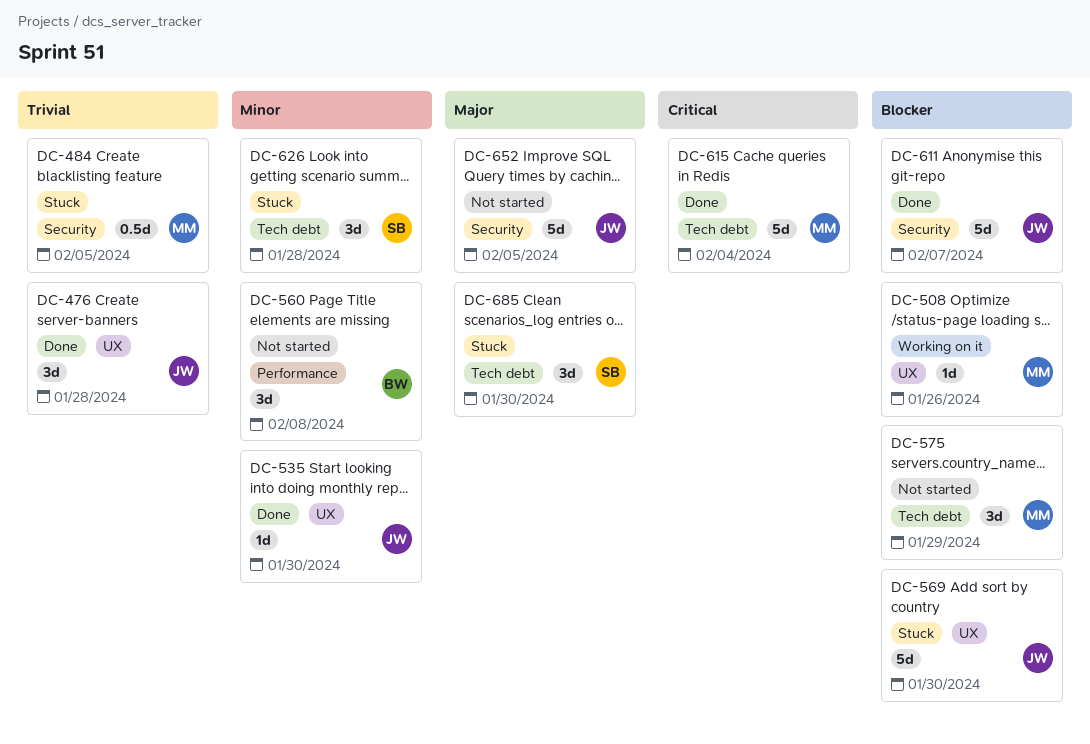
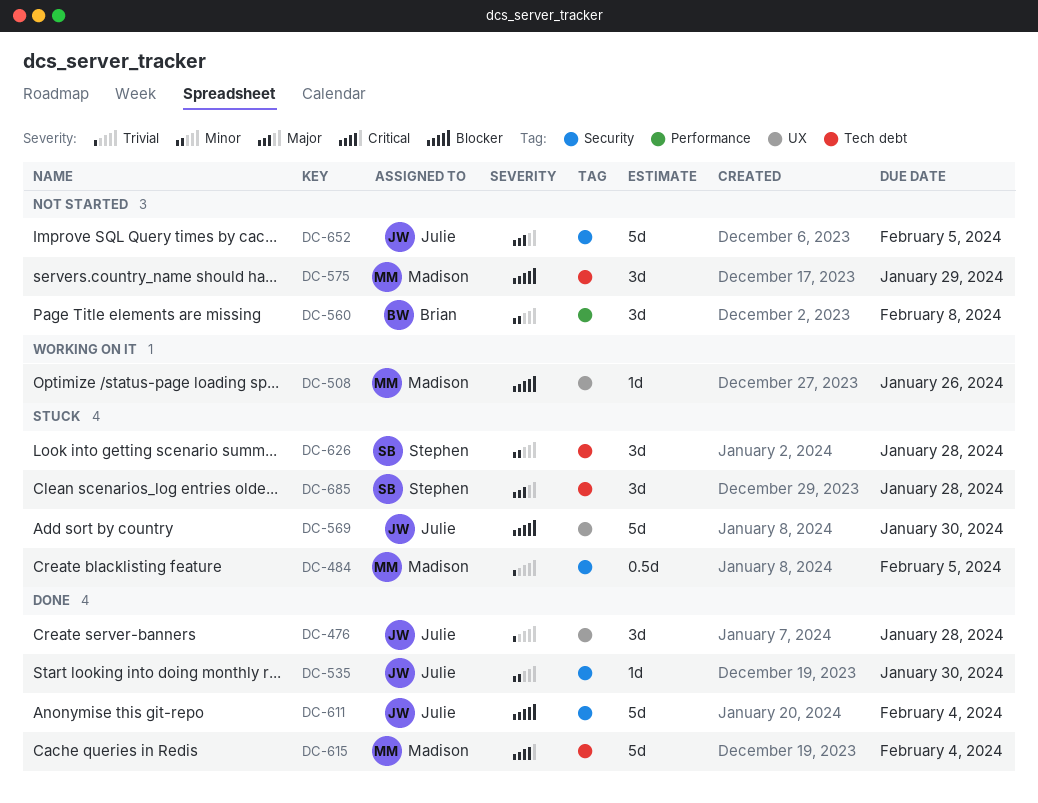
DC-535, label: UX -> Security
DC-611, due: Feb 7 -> Feb 4
DC-685, due: Jan 30 -> Jan 28

